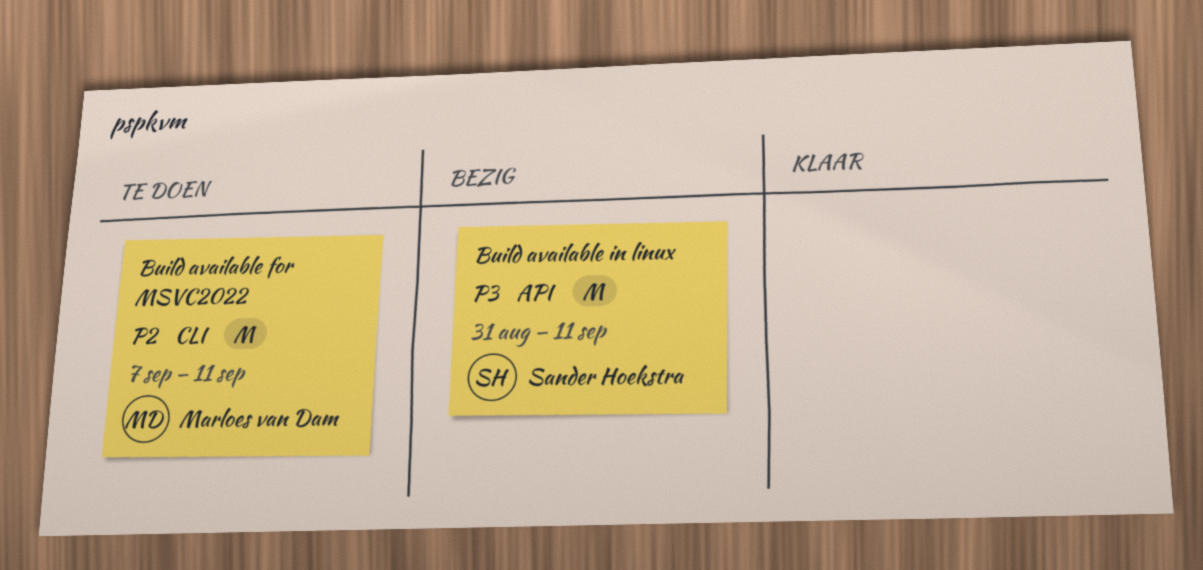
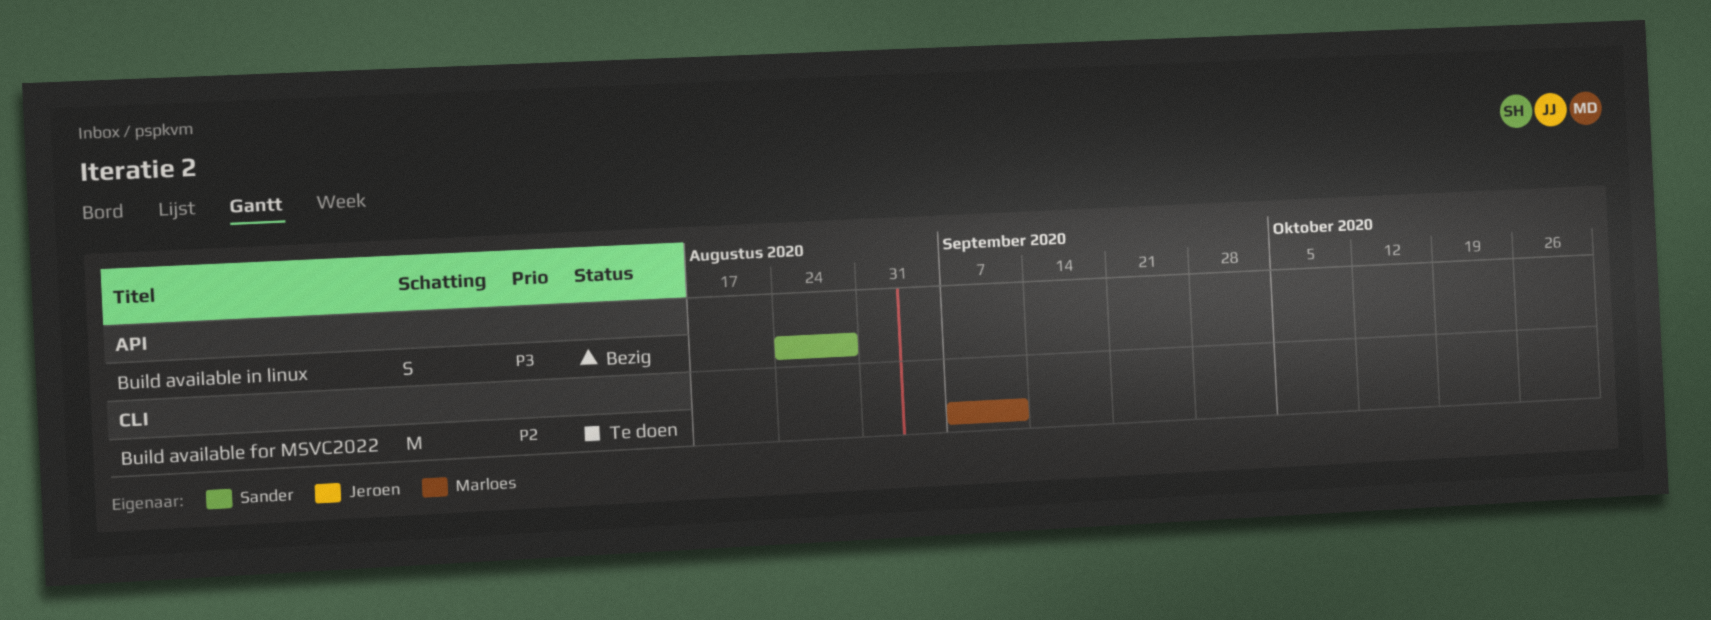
Build available in linux, estimate: M -> S
Build available in linux, start: Aug 31 -> Aug 24
Build available in linux, due: Sep 11 -> Aug 28

